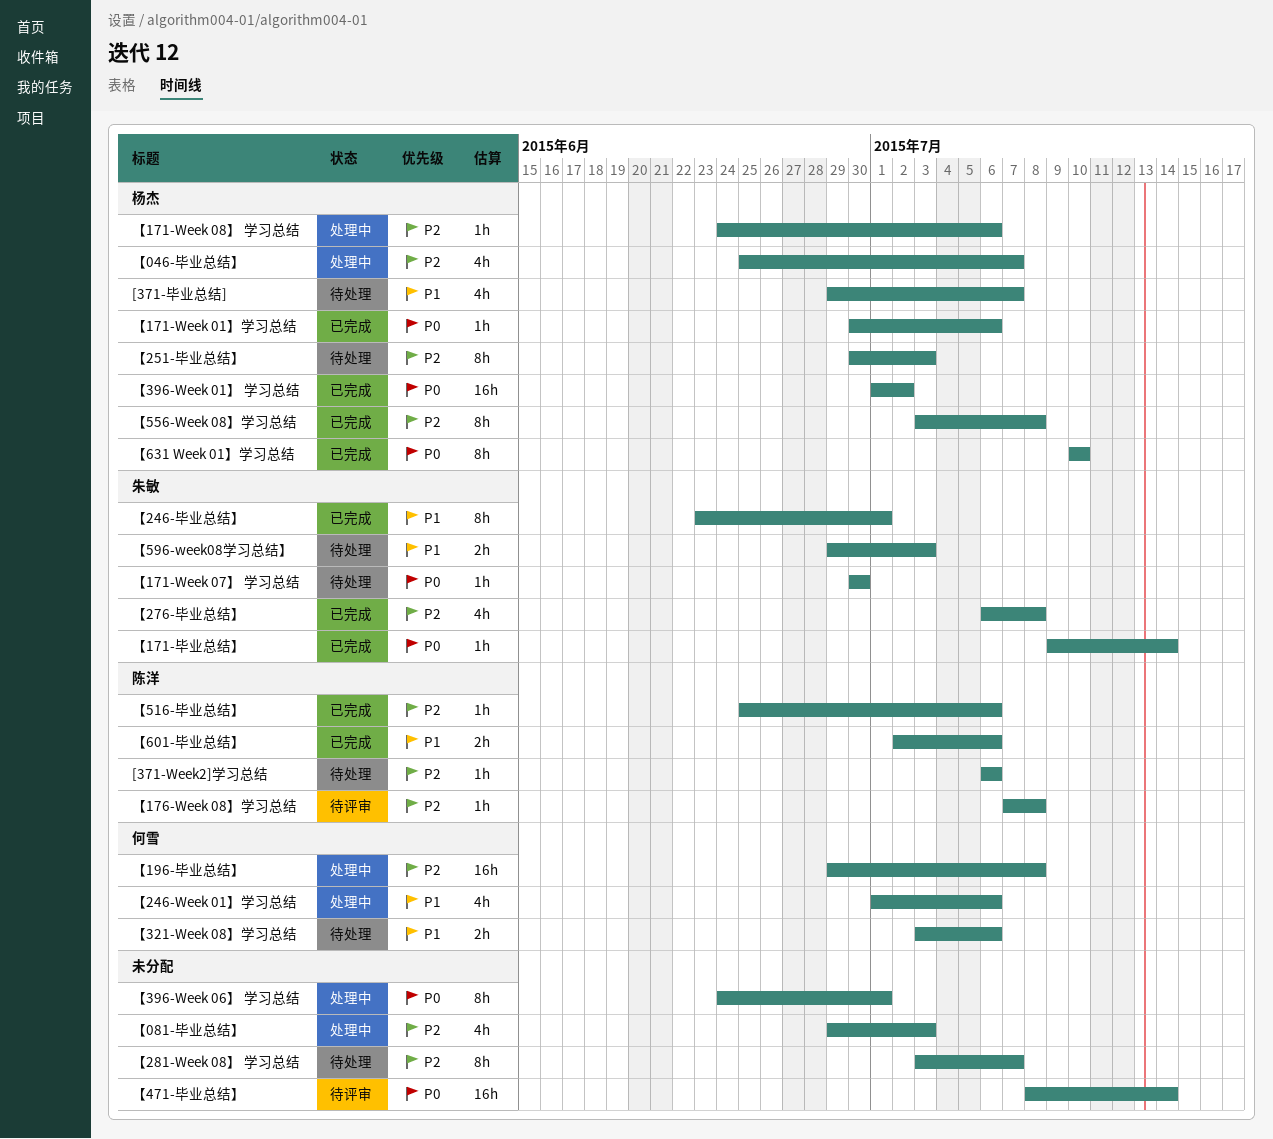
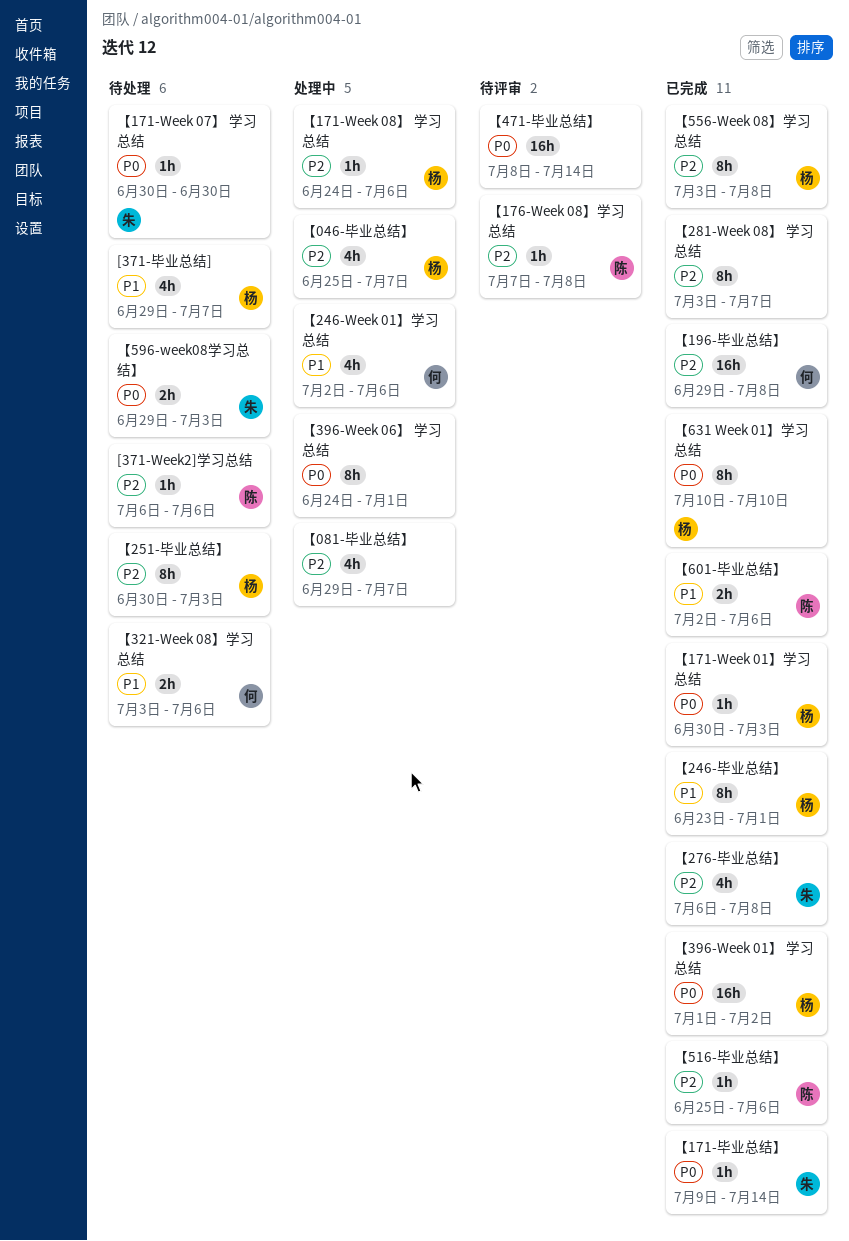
【081-毕业总结】, due: Jul 3 -> Jul 7
【171-Week 01】学习总结, due: Jul 6 -> Jul 3
【196-毕业总结】, status: 处理中 -> 已完成
【246-Week 01】学习总结, start: Jul 1 -> Jul 2
【246-毕业总结】, owner: 朱敏 -> 杨杰
【281-Week 08】 学习总结, status: 待处理 -> 已完成
【596-week08学习总结】, priority: P1 -> P0

